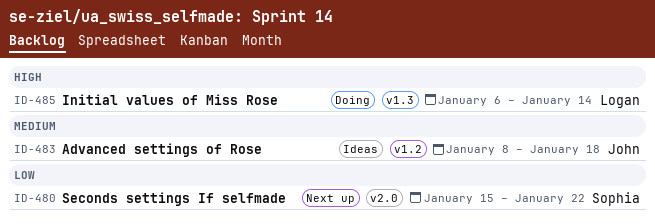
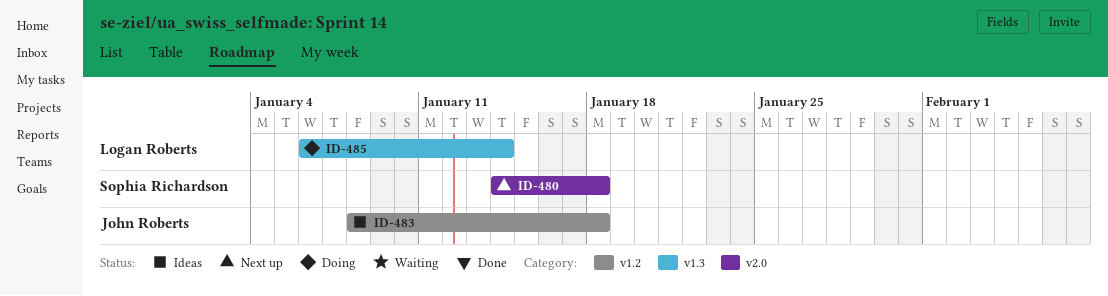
ID-480, start: Jan 15 -> Jan 14
ID-480, due: Jan 22 -> Jan 18

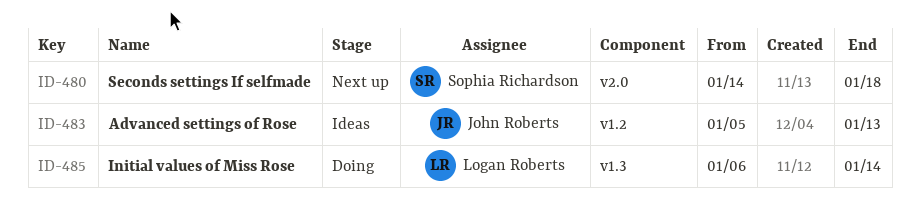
ID-483, start: Jan 8 -> Jan 5
ID-483, due: Jan 18 -> Jan 13

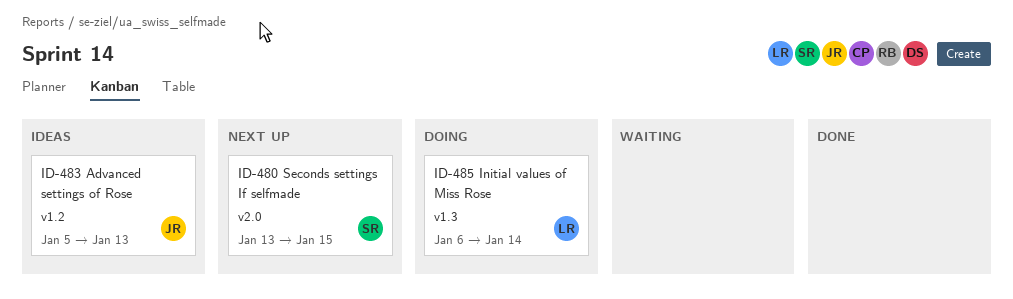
ID-480, start: Jan 14 -> Jan 13
ID-480, due: Jan 18 -> Jan 15

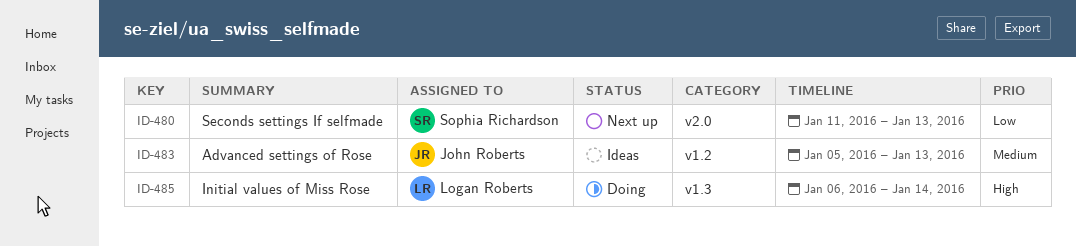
ID-480, start: Jan 13 -> Jan 11
ID-480, due: Jan 15 -> Jan 13

